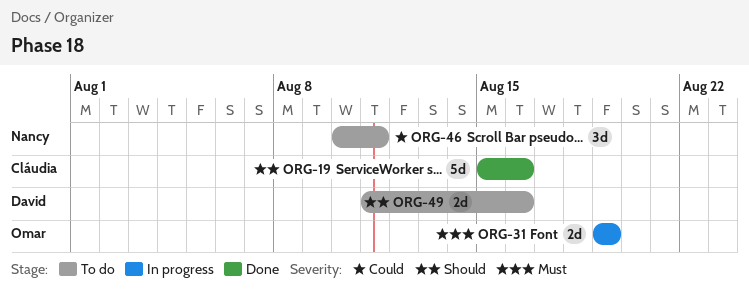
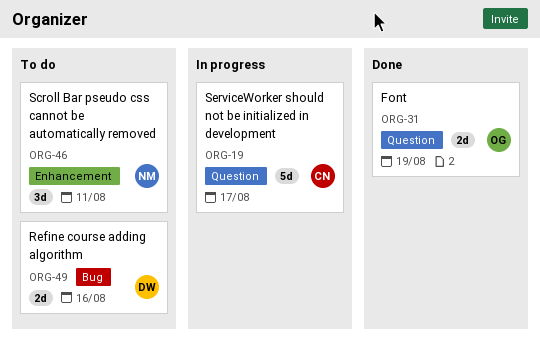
ORG-19, status: Done -> In progress
ORG-19, due: Aug 16 -> Aug 17
ORG-31, status: In progress -> Done

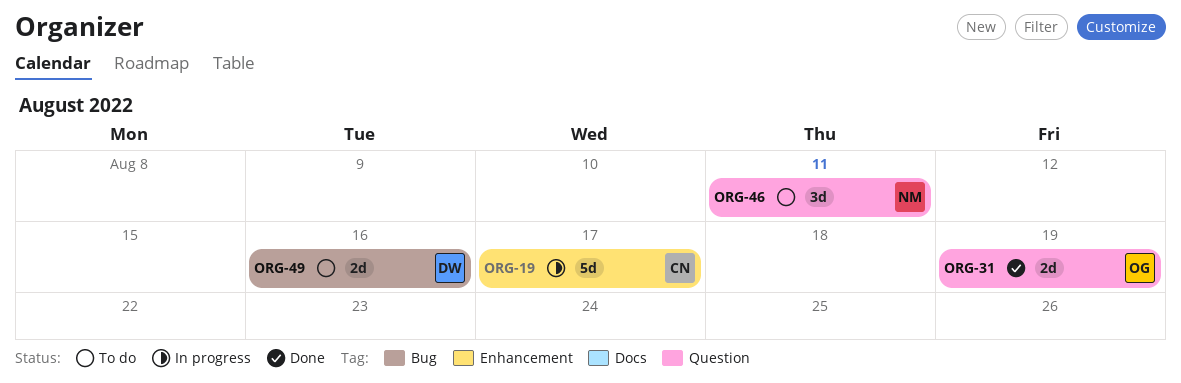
ORG-19, label: Question -> Enhancement
ORG-46, label: Enhancement -> Question

